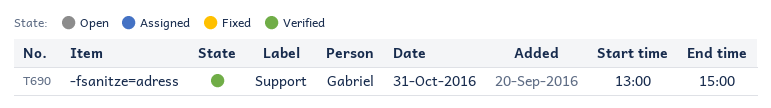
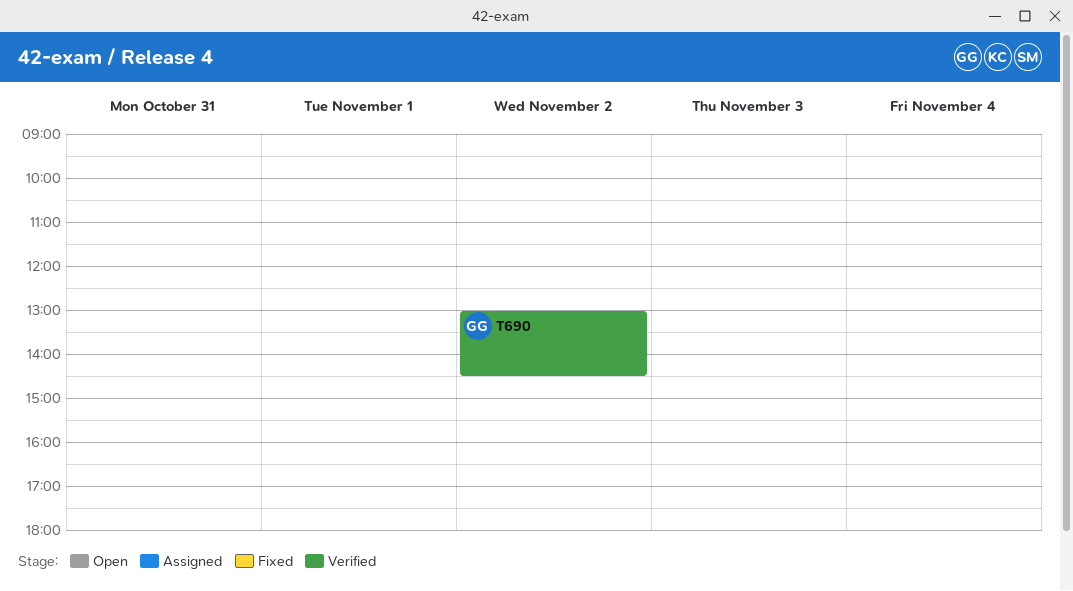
T690, day: Oct 31 -> Nov 2
T690, ends: 15:00 -> 14:30

